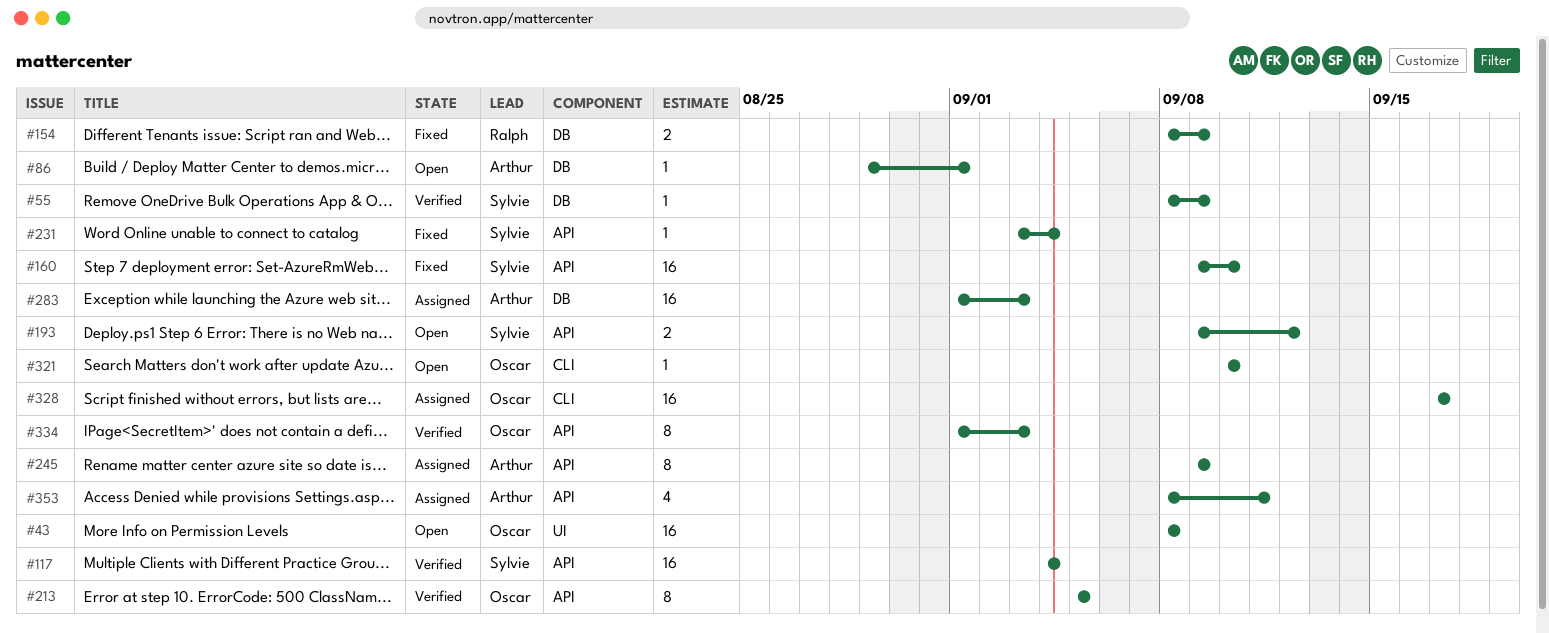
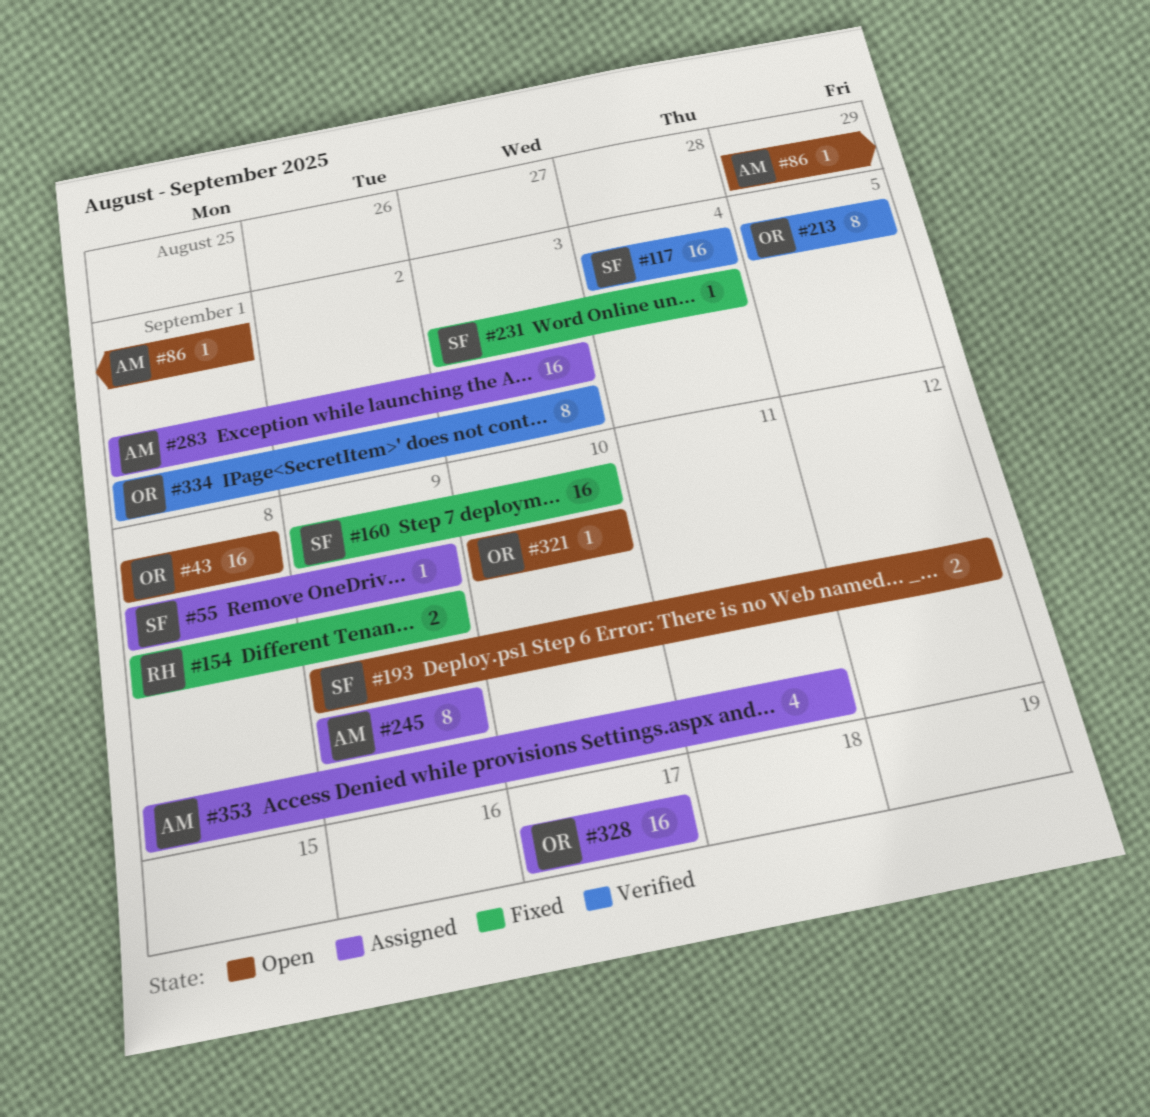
#55, status: Verified -> Assigned

